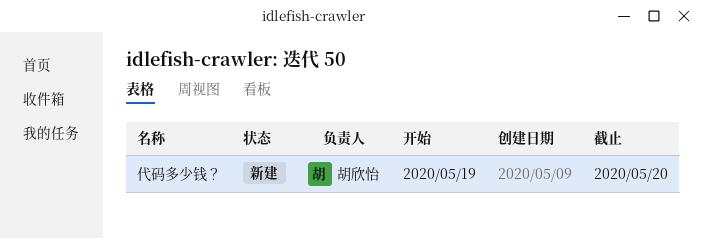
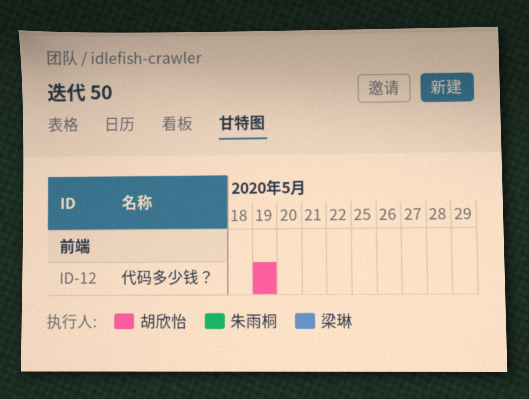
代码多少钱？, due: May 20 -> May 19

